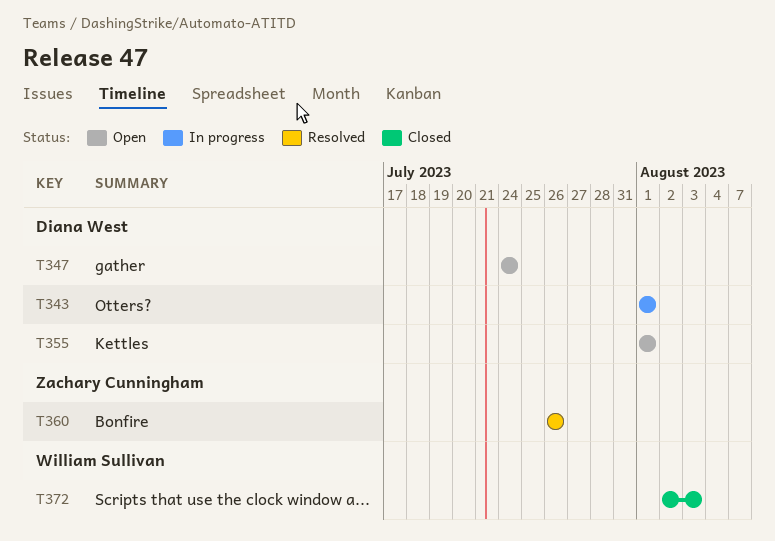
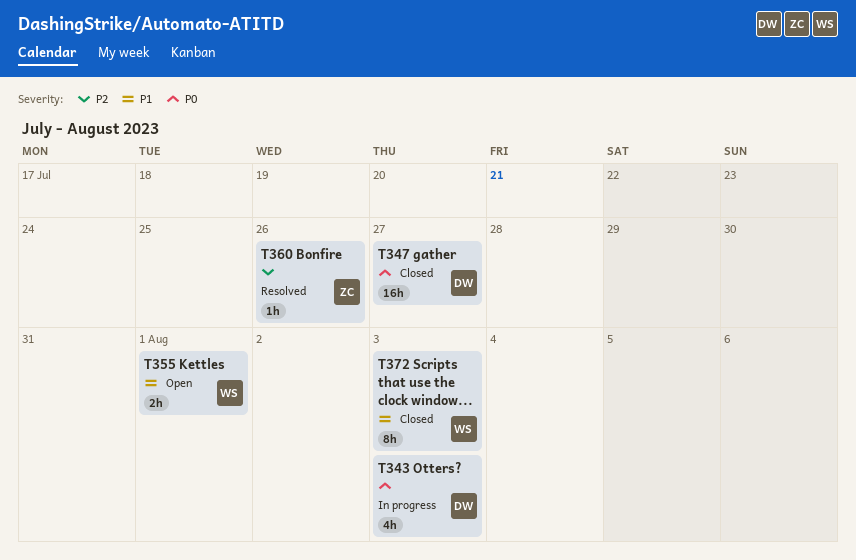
T343, due: Aug 1 -> Aug 3
T347, status: Open -> Closed
T347, due: Jul 24 -> Jul 27
T355, owner: Diana West -> William Sullivan

